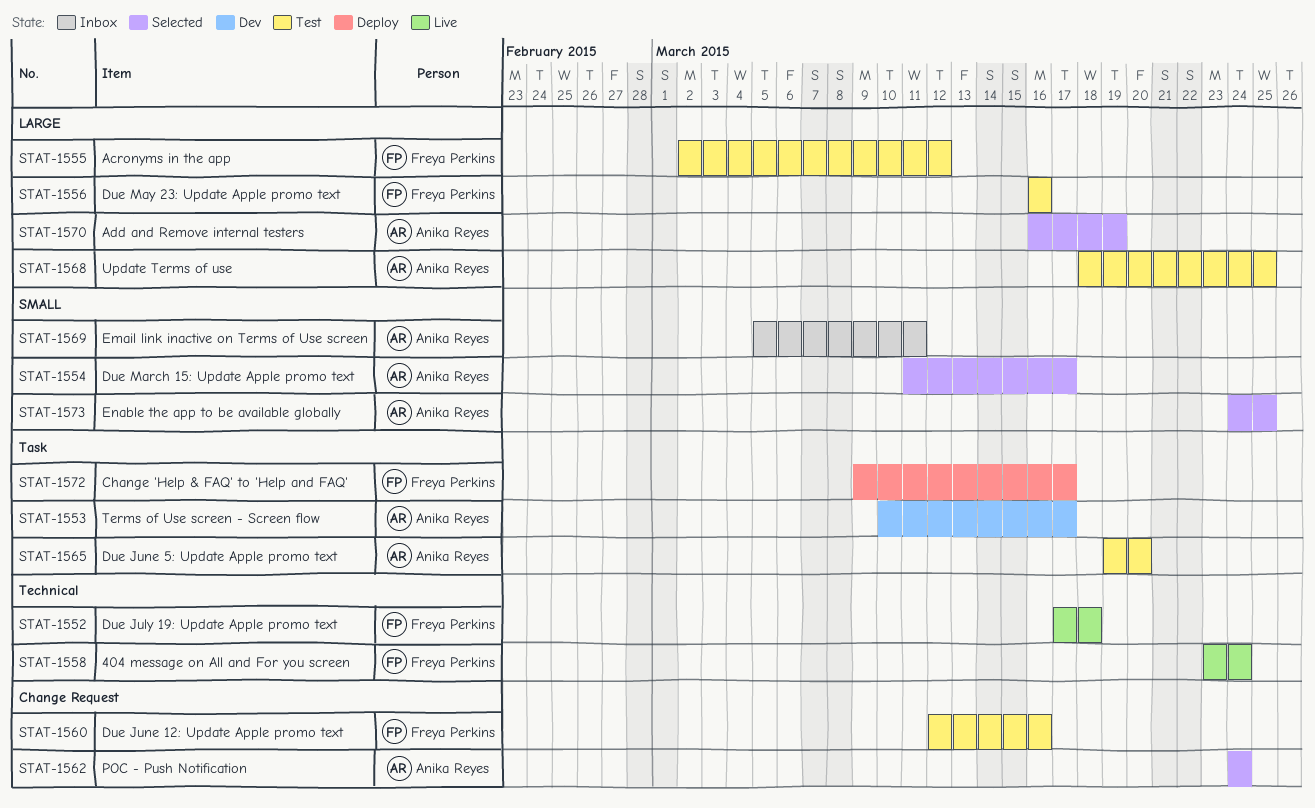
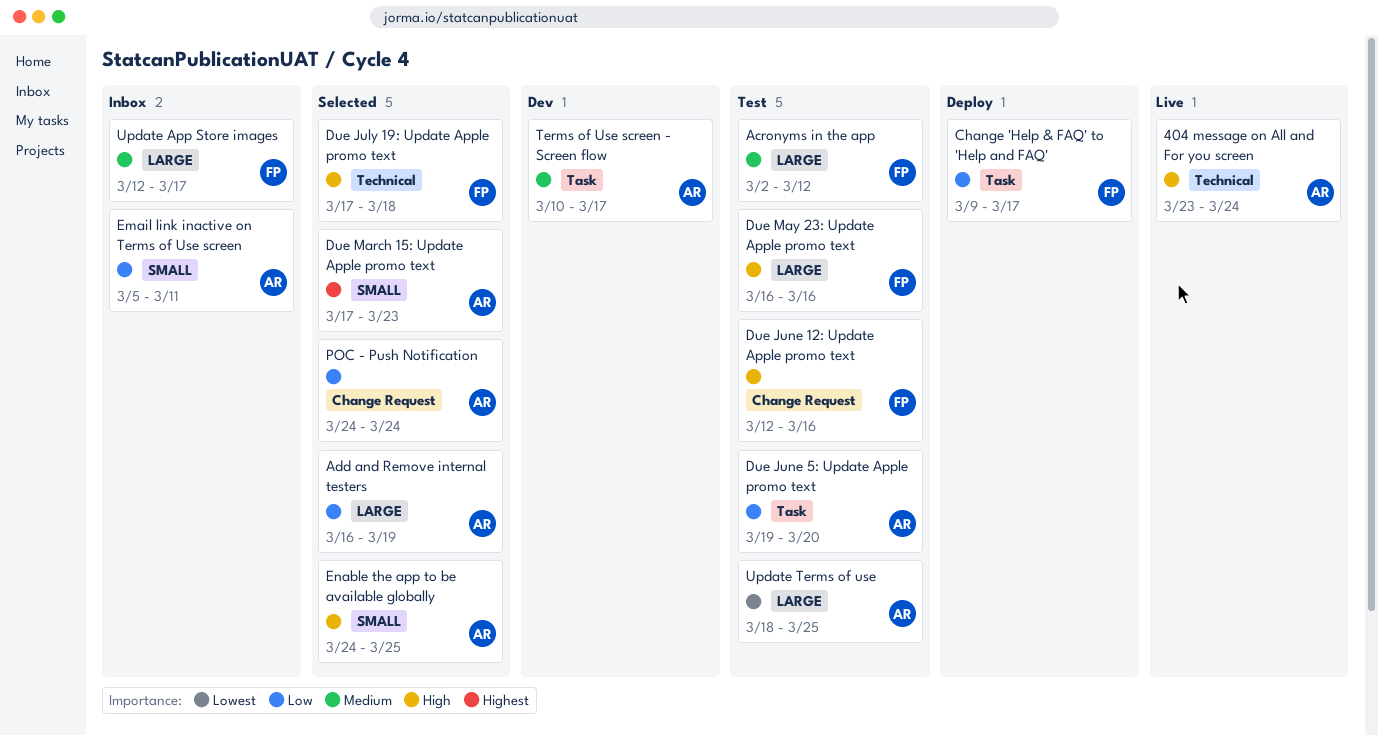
404 message on All and For you screen, owner: Freya Perkins -> Anika Reyes
Due July 19: Update Apple promo text, status: Live -> Selected
Due March 15: Update Apple promo text, start: Mar 11 -> Mar 17
Due March 15: Update Apple promo text, due: Mar 17 -> Mar 23
Update App Store images: none -> present

